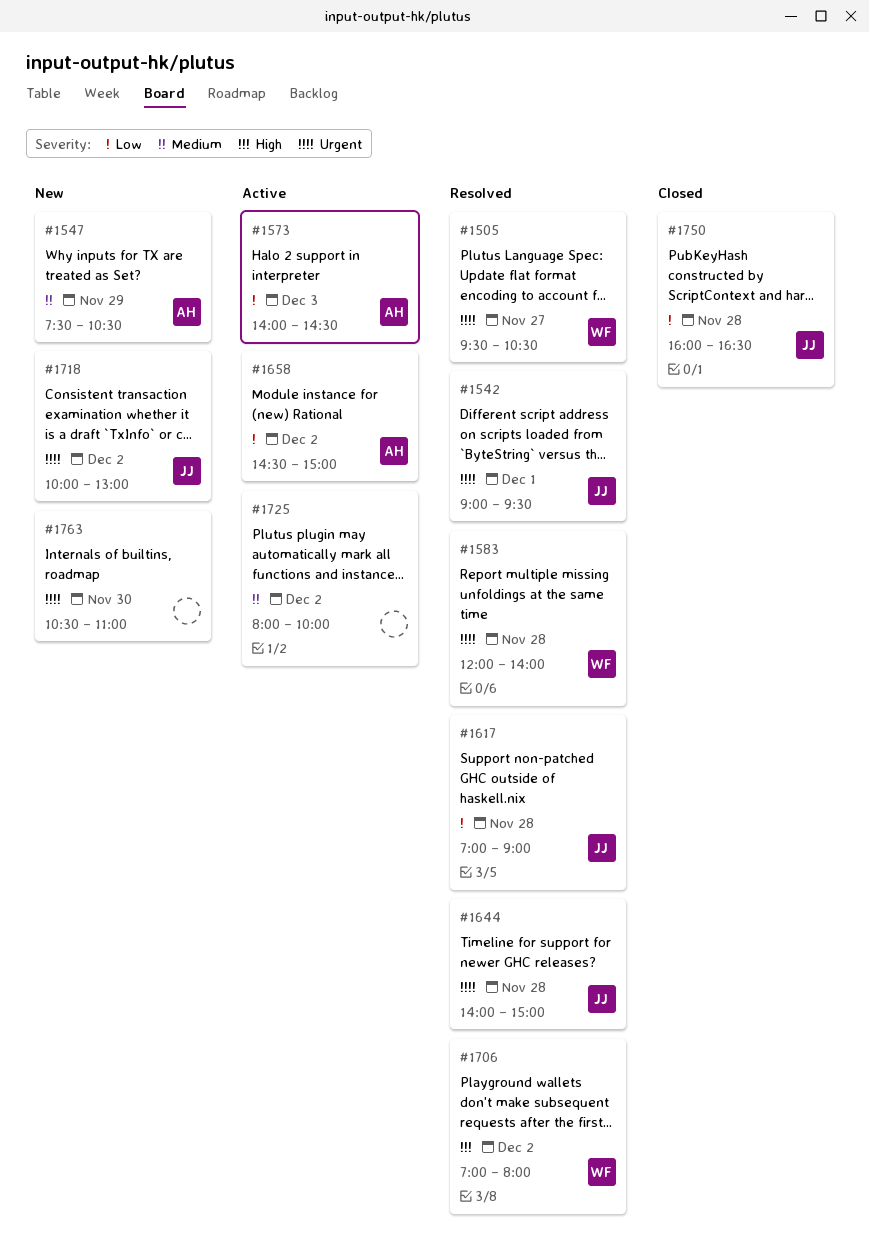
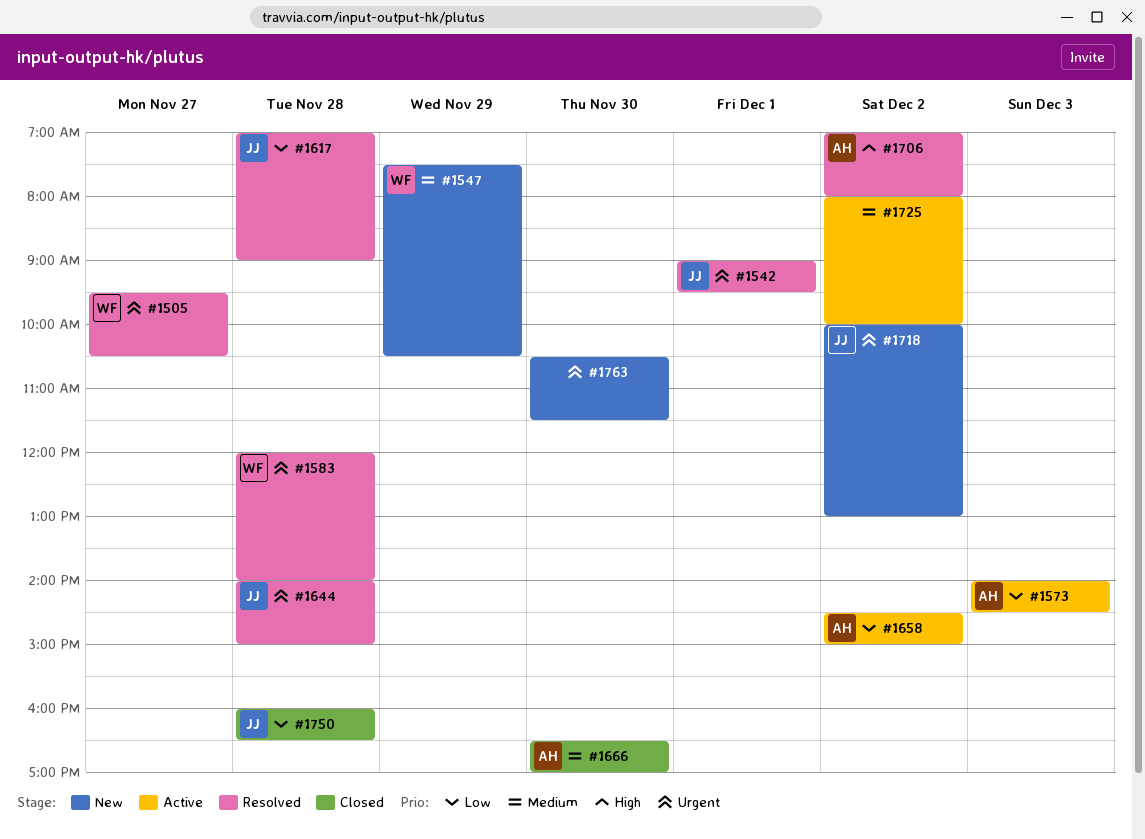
#1547, owner: AH -> WF
#1666: none -> present
#1706, owner: WF -> AH
#1763, ends: 11:00 -> 11:30

